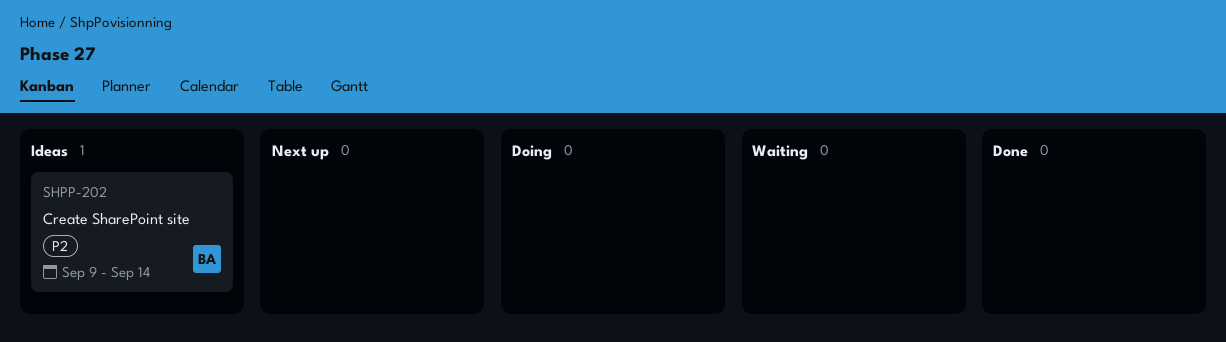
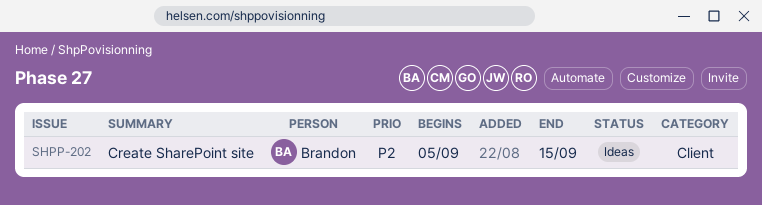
SHPP-202, start: Sep 9 -> Sep 5
SHPP-202, due: Sep 14 -> Sep 15

